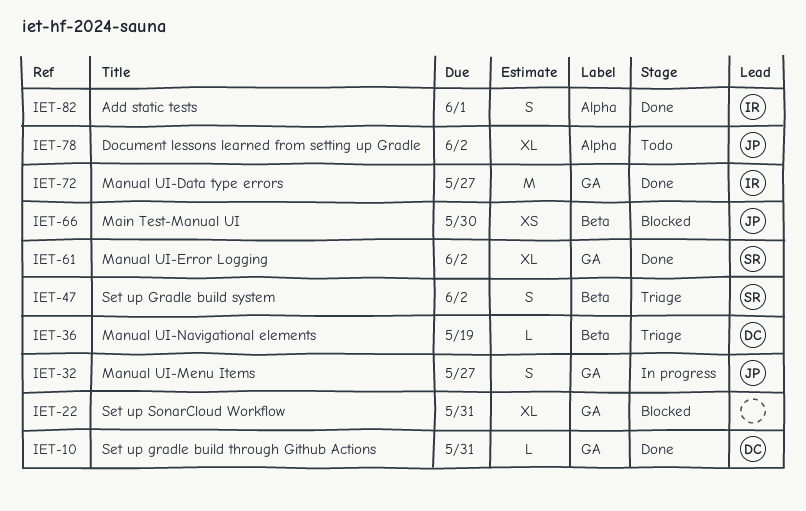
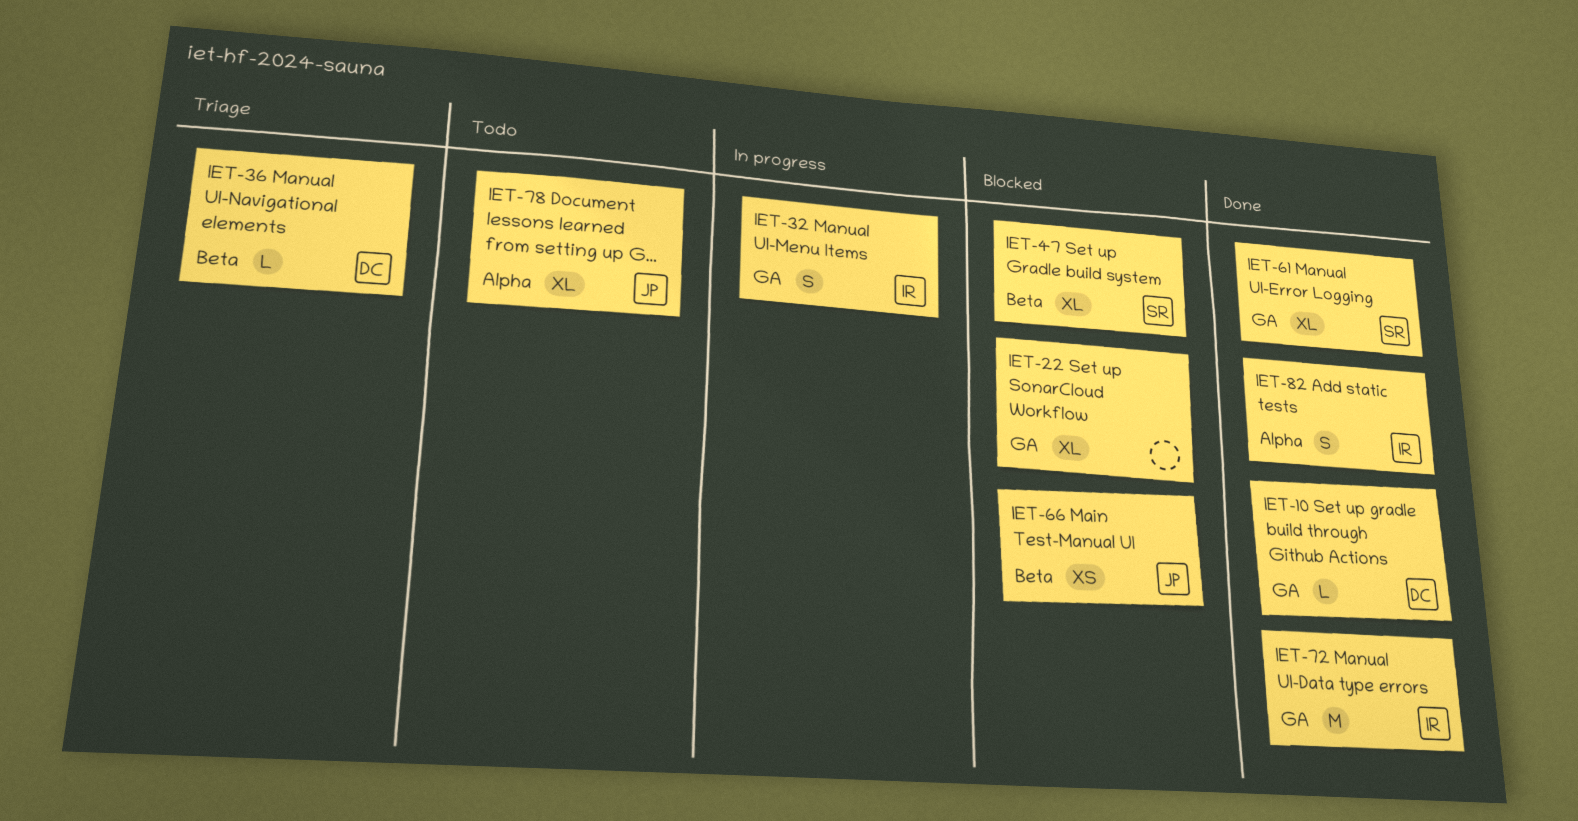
IET-32, owner: JP -> IR
IET-47, status: Triage -> Blocked
IET-47, estimate: S -> XL

